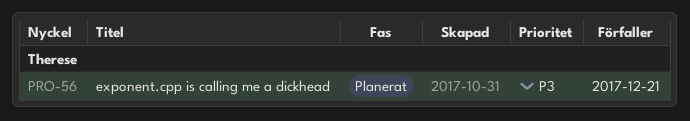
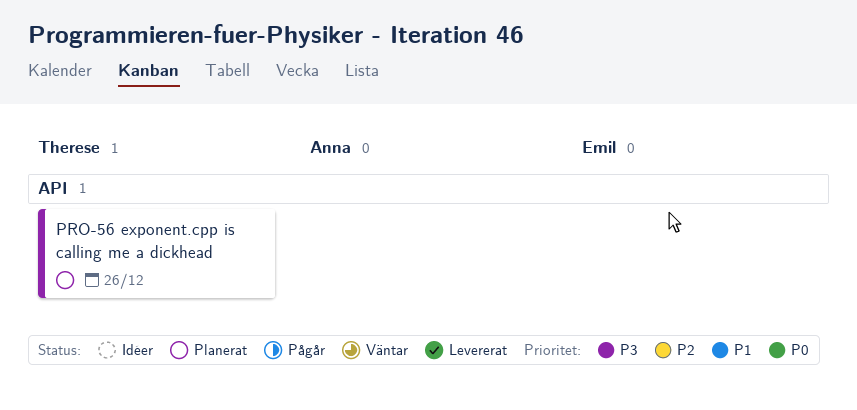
PRO-56, due: Dec 21 -> Dec 26

